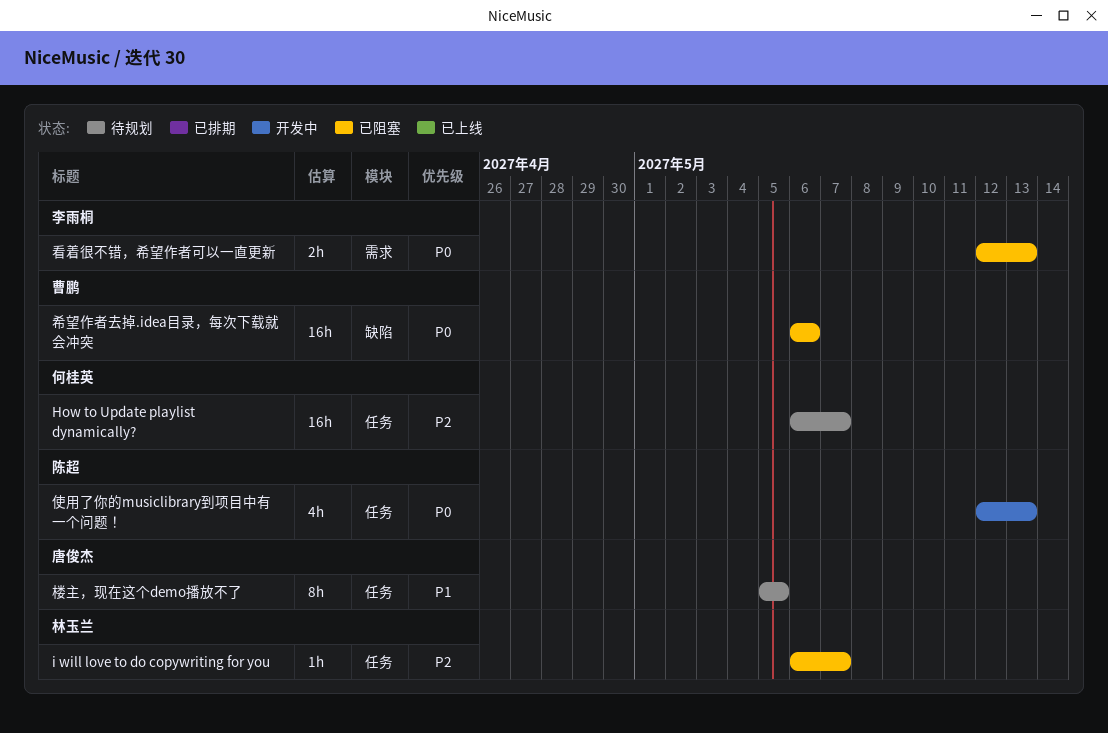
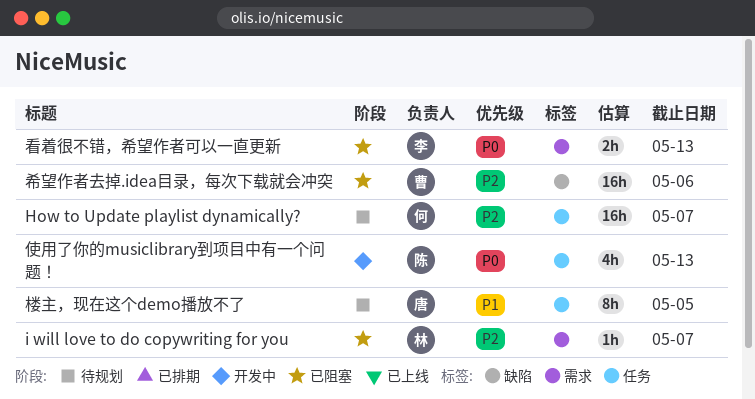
i will love to do copywriting for you, label: 任务 -> 需求
希望作者去掉.idea目录，每次下载就会冲突, priority: P0 -> P2

